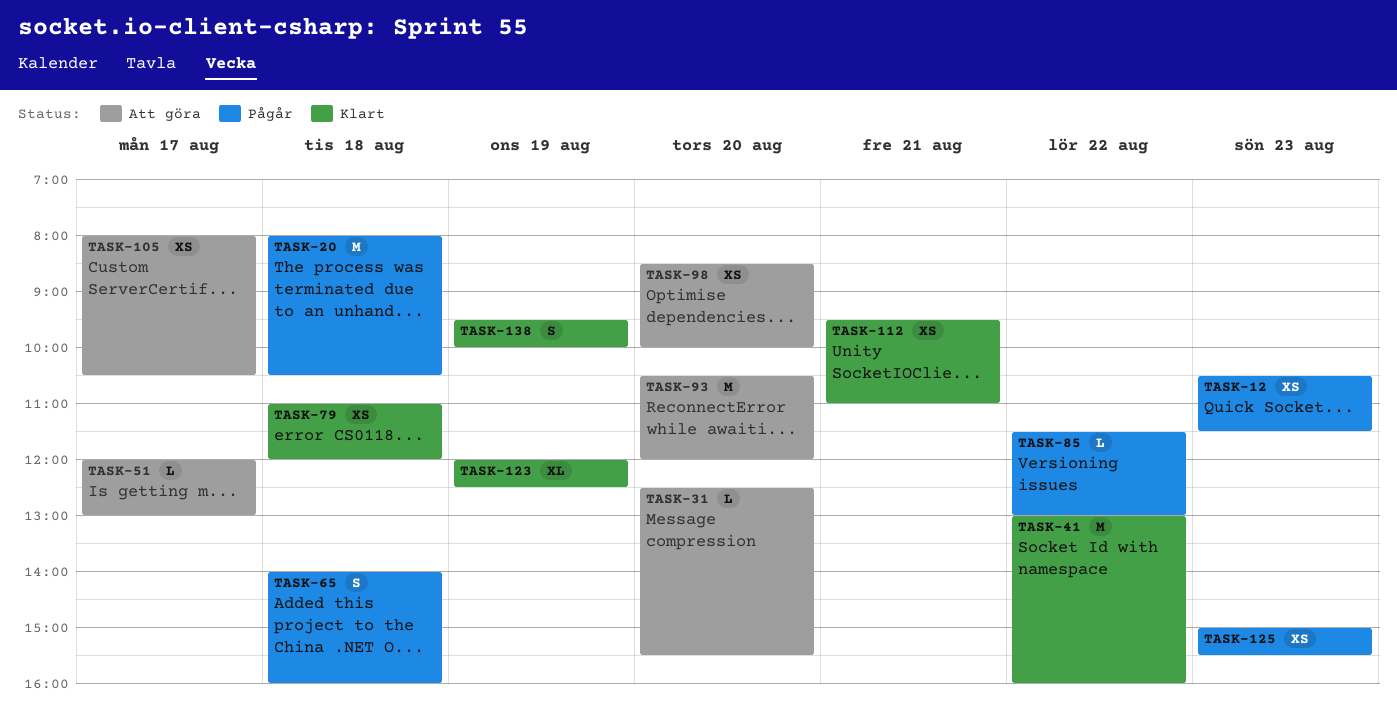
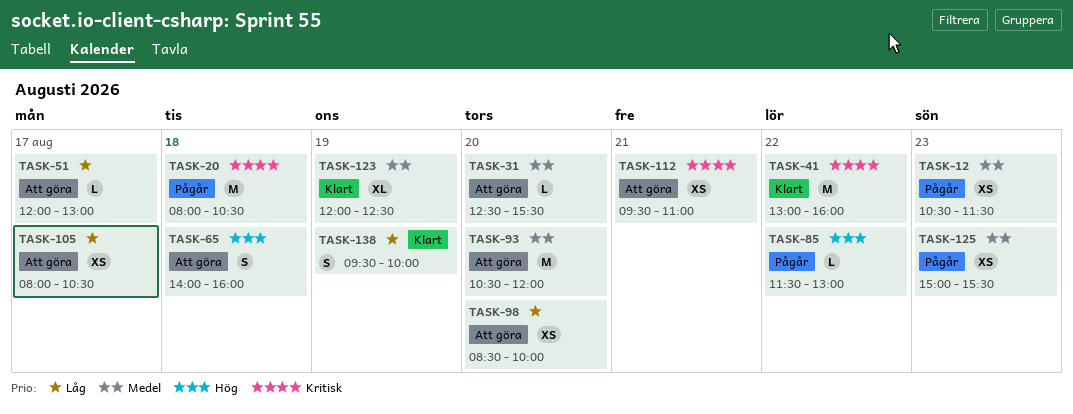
TASK-65, status: Pågår -> Att göra
TASK-79: present -> none
TASK-112, status: Klart -> Att göra

